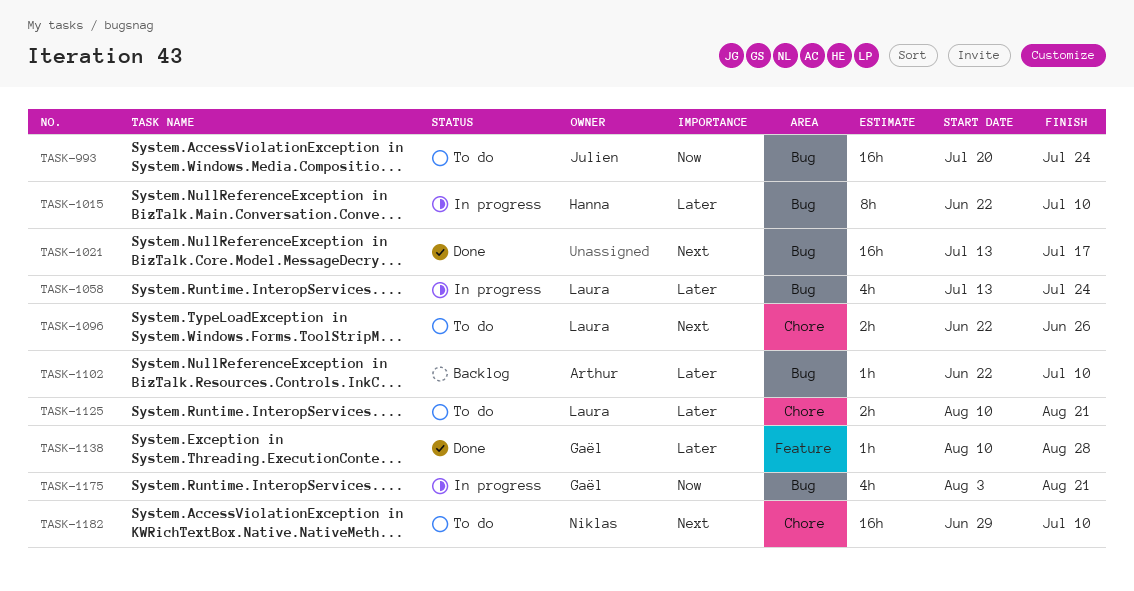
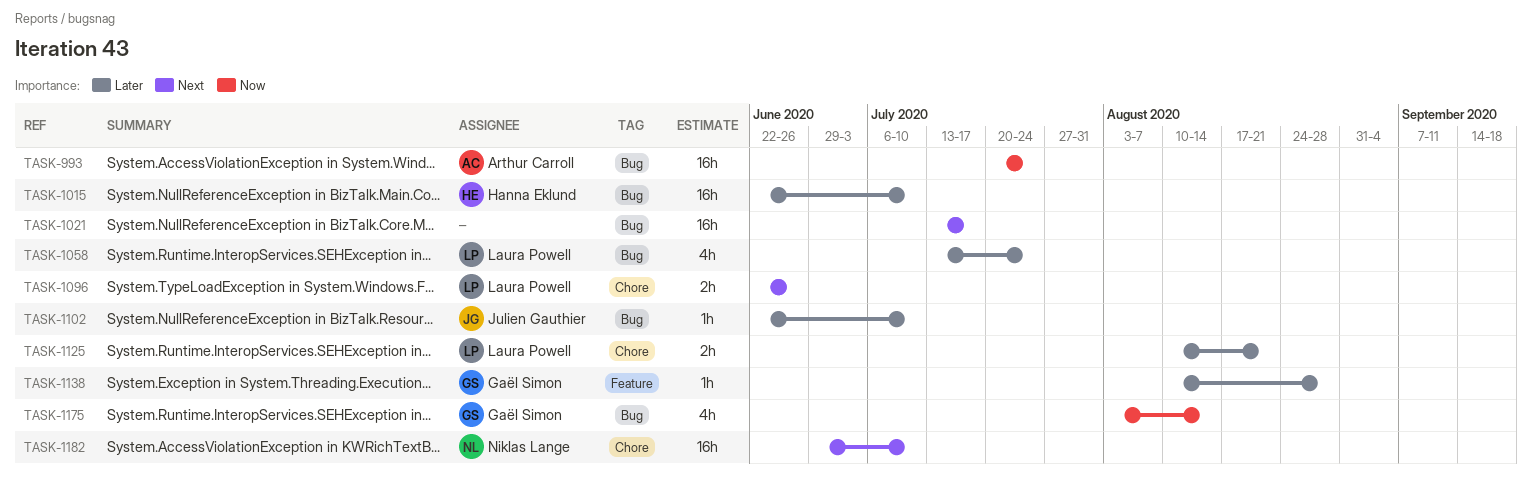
TASK-993, owner: Julien Gauthier -> Arthur Carroll
TASK-1015, estimate: 8h -> 16h
TASK-1102, owner: Arthur Carroll -> Julien Gauthier
TASK-1175, due: Aug 21 -> Aug 14

